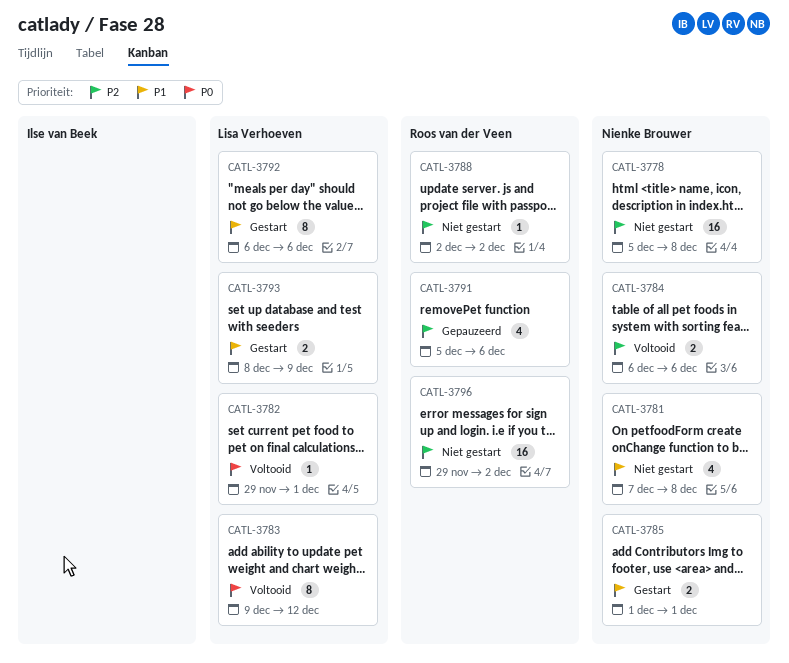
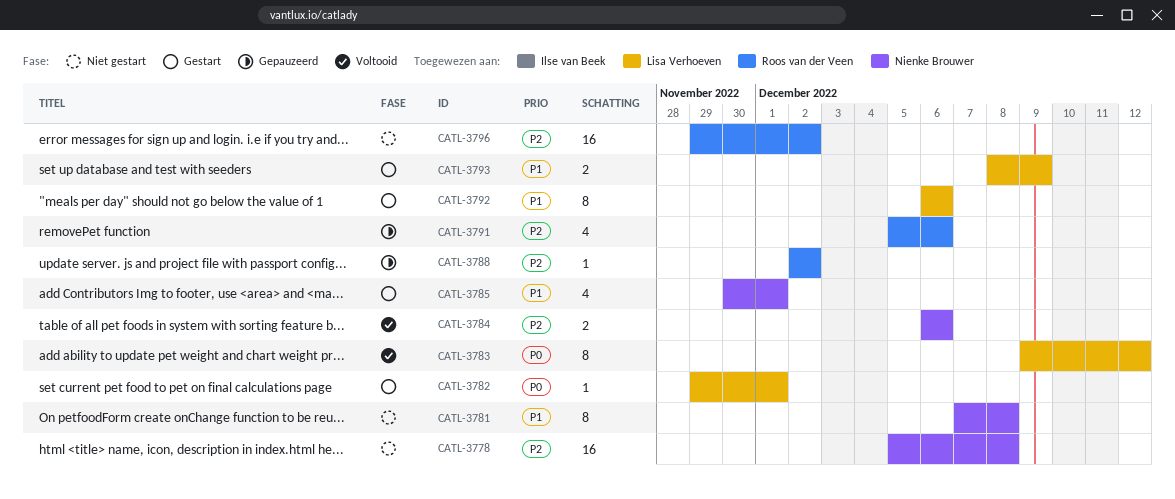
CATL-3781, estimate: 4 -> 8
CATL-3782, status: Voltooid -> Gestart
CATL-3785, estimate: 2 -> 4
CATL-3785, start: Dec 1 -> Nov 30
CATL-3788, status: Niet gestart -> Gepauzeerd

